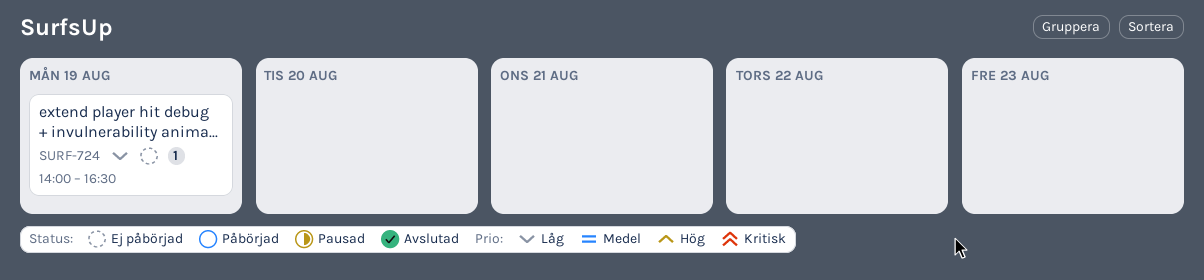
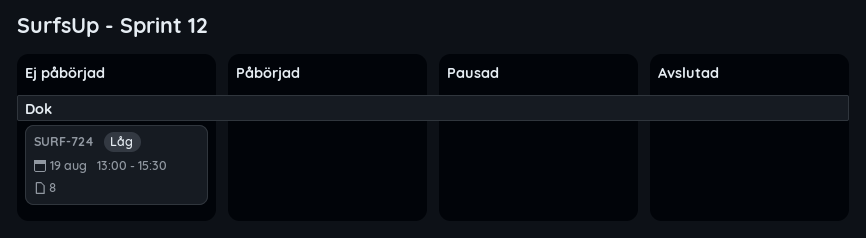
SURF-724, begins: 14:00 -> 13:00
SURF-724, ends: 16:30 -> 15:30

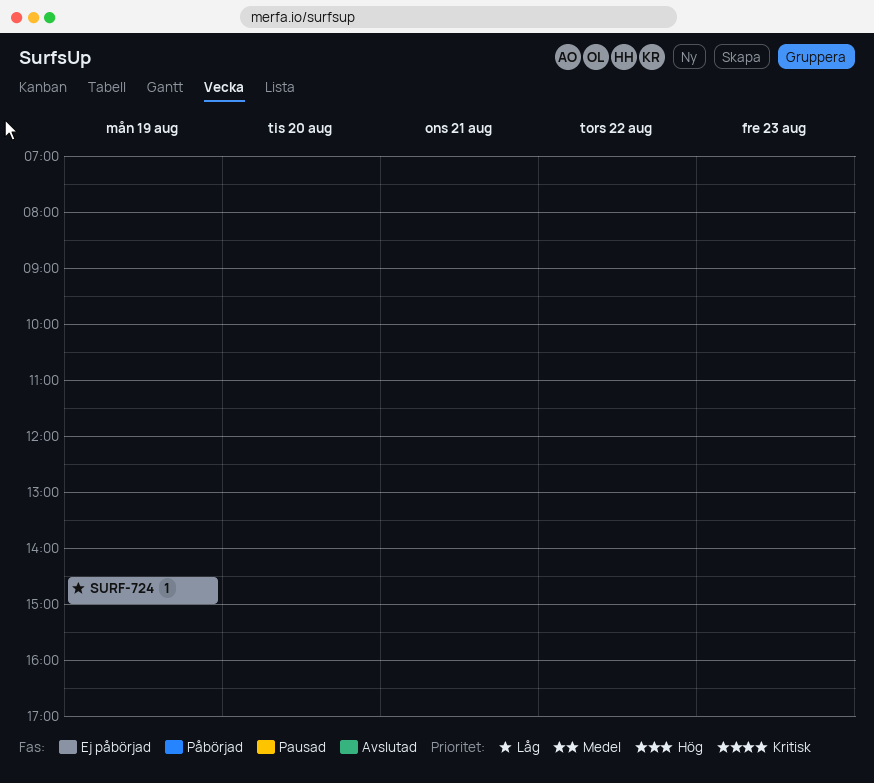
SURF-724, begins: 13:00 -> 14:30
SURF-724, ends: 15:30 -> 15:00

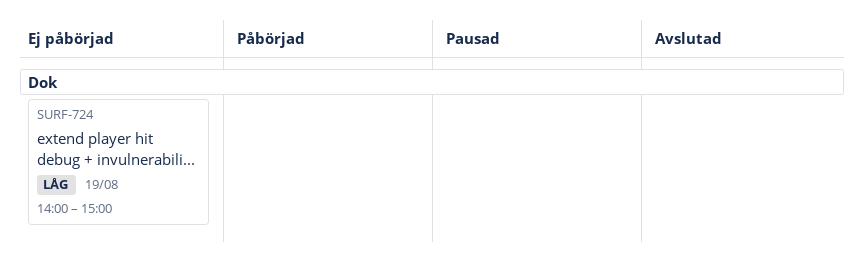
SURF-724, begins: 14:30 -> 14:00

